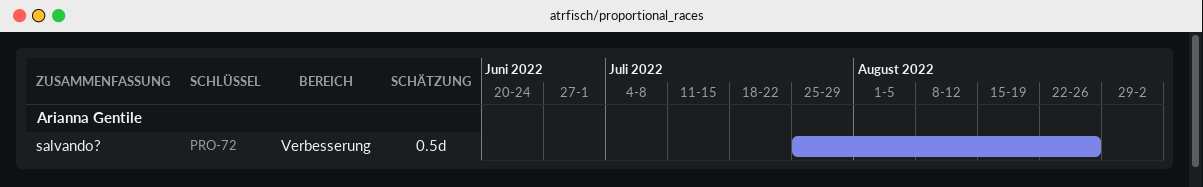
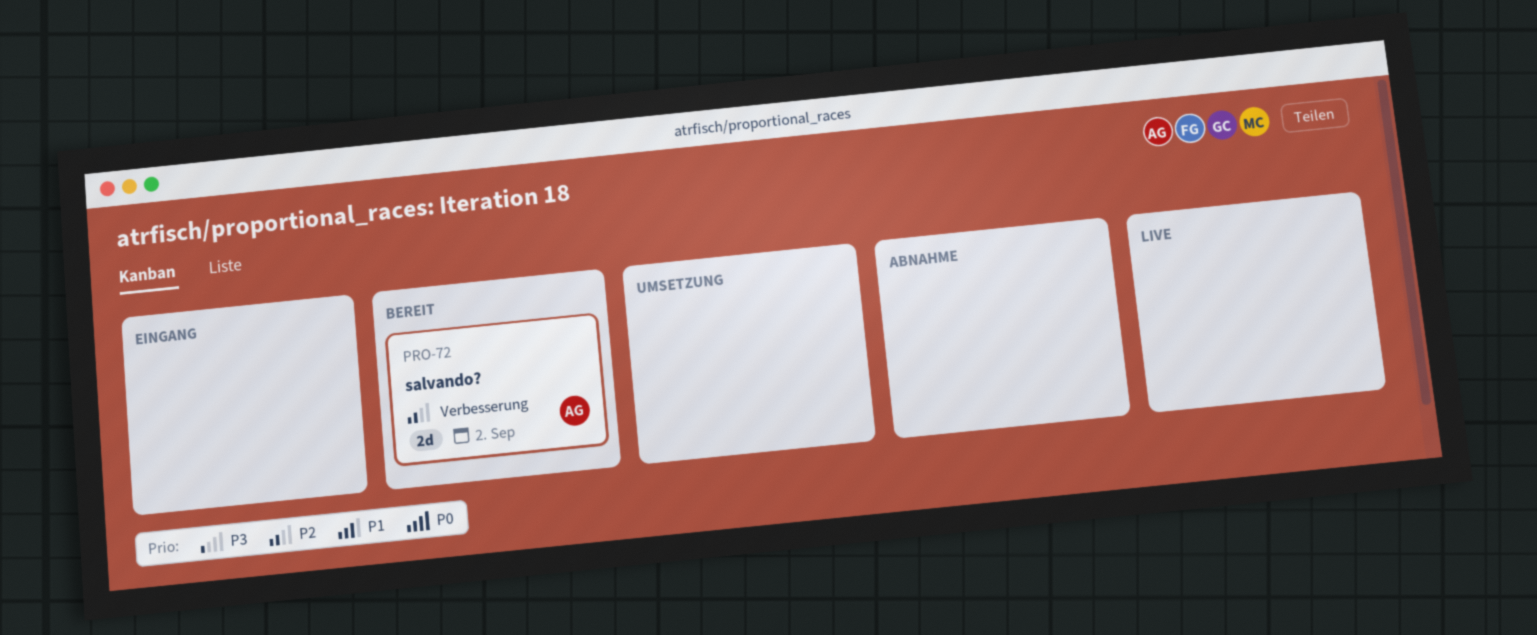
PRO-72, estimate: 0.5d -> 2d
PRO-72, due: Aug 26 -> Sep 2

